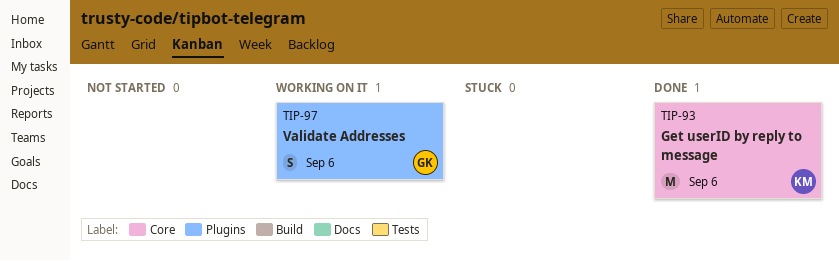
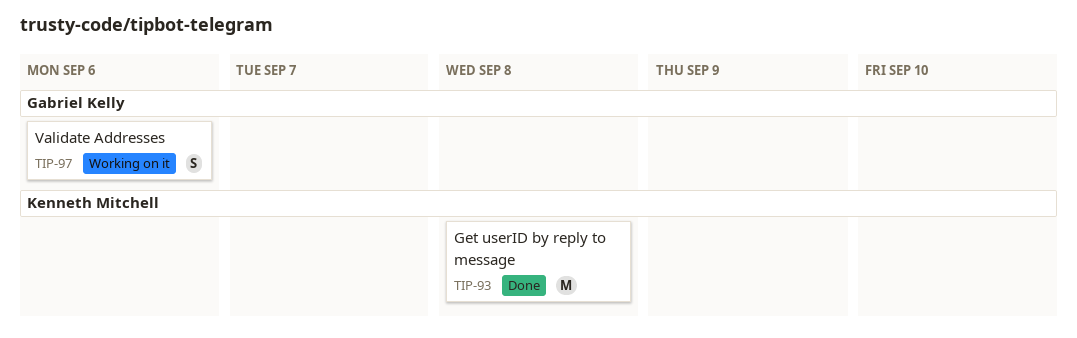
TIP-93, due: Sep 6 -> Sep 8

